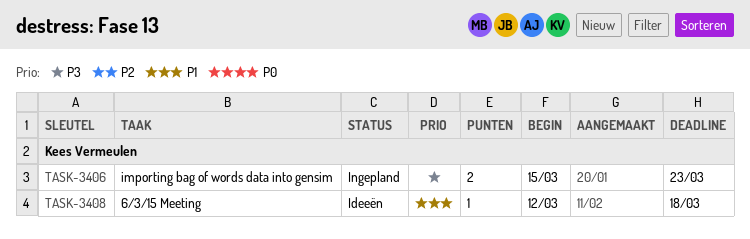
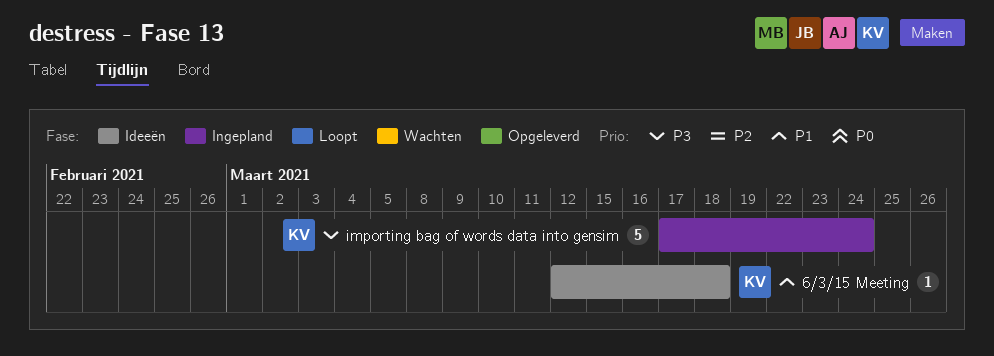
importing bag of words data into gensim, estimate: 2 -> 5
importing bag of words data into gensim, start: Mar 15 -> Mar 17
importing bag of words data into gensim, due: Mar 23 -> Mar 24

